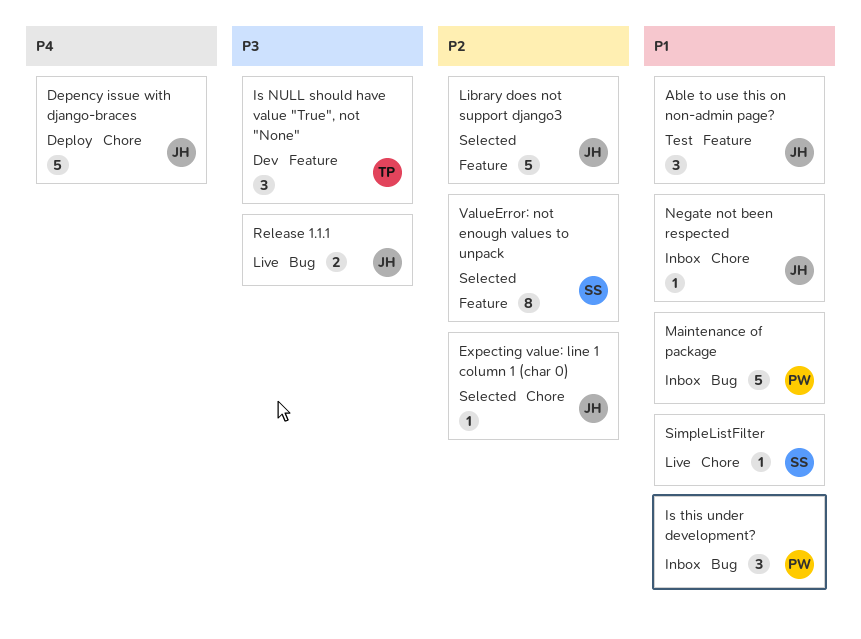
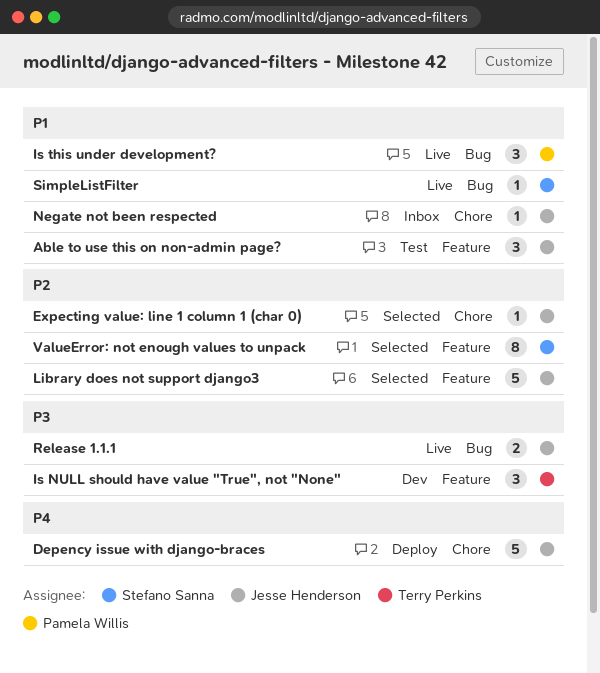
Is this under development?, status: Inbox -> Live
Maintenance of package: present -> none
SimpleListFilter, label: Chore -> Bug

